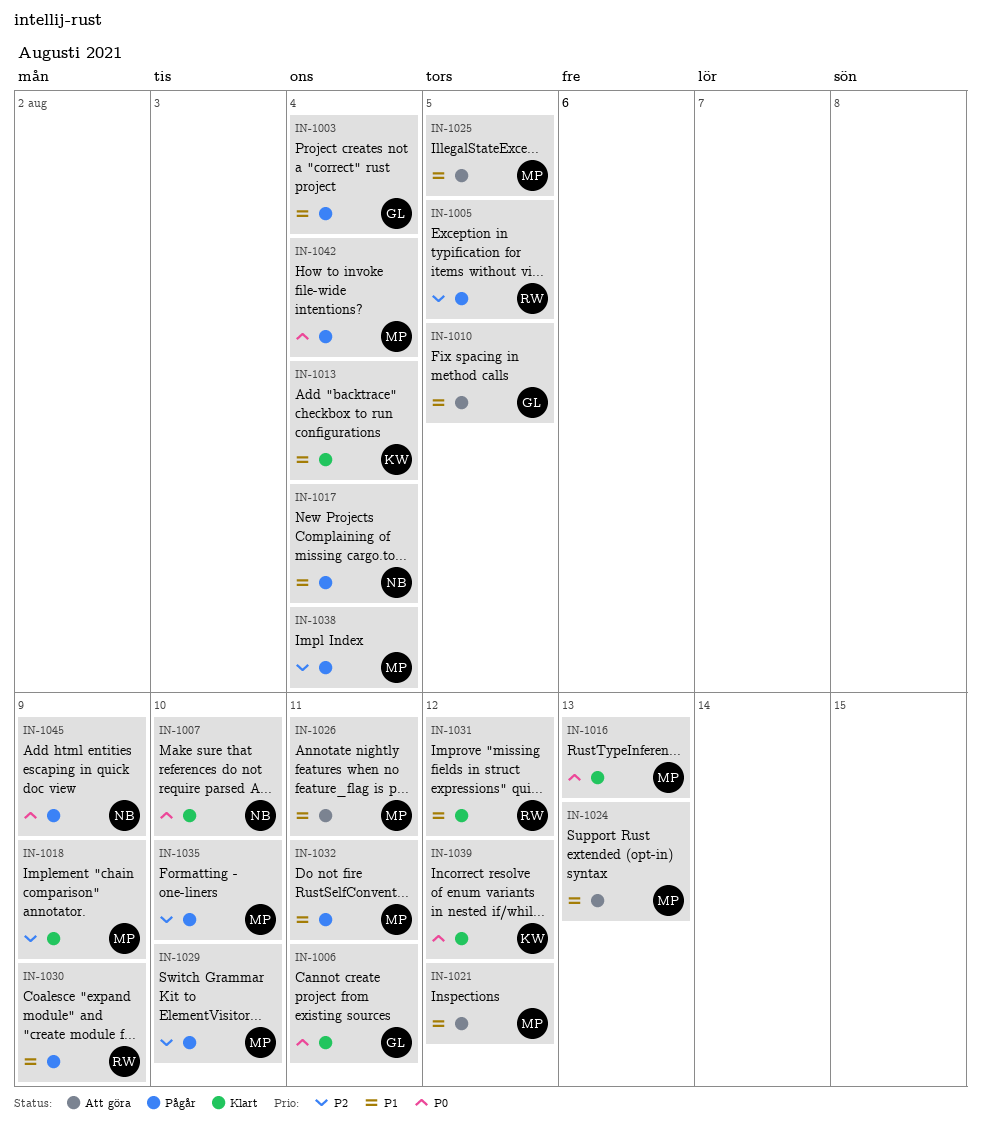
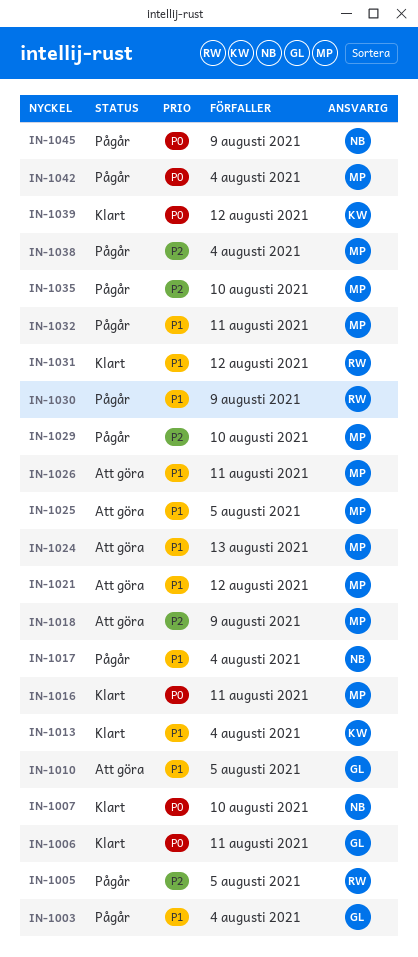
IN-1016, due: Aug 13 -> Aug 11
IN-1018, status: Klart -> Att göra

